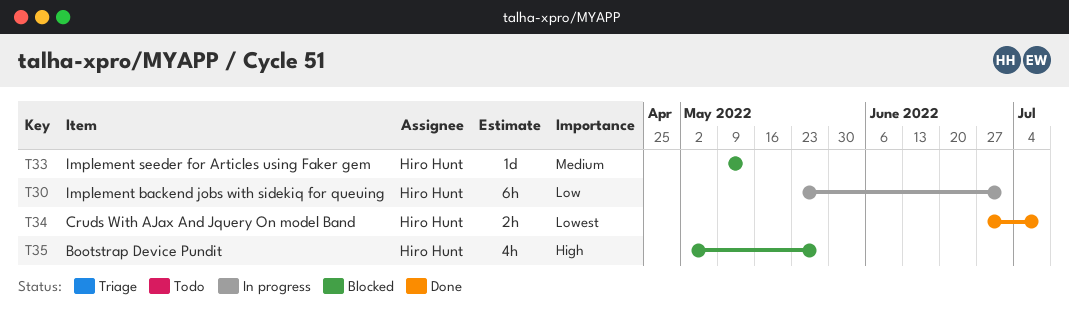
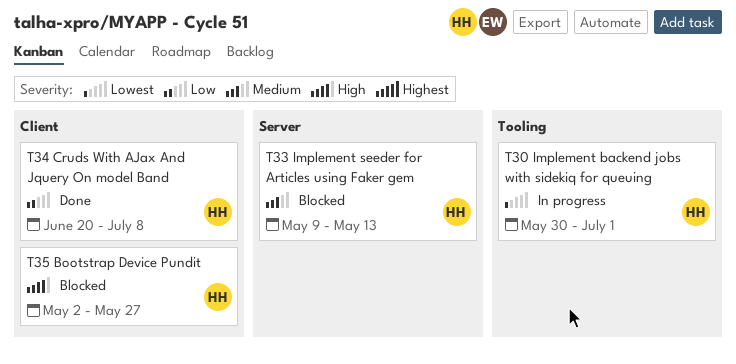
T30, priority: Low -> Lowest
T30, start: May 23 -> May 30
T34, priority: Lowest -> Low
T34, start: Jun 27 -> Jun 20

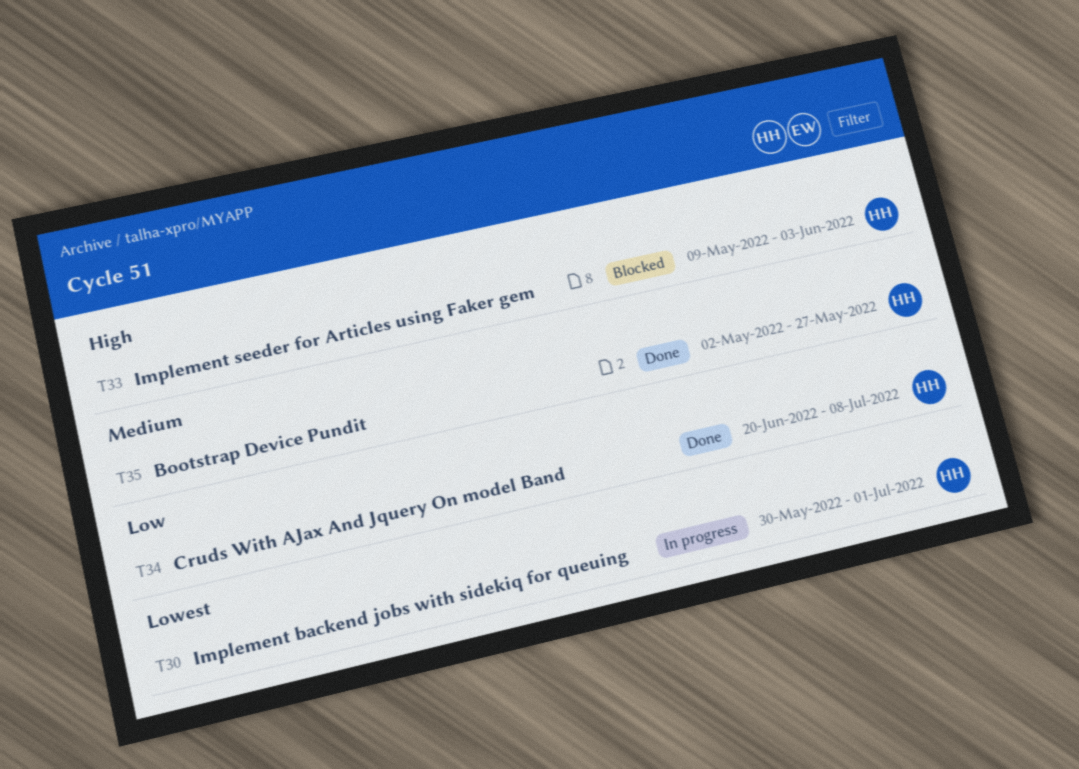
T33, priority: Medium -> High
T33, due: May 13 -> Jun 3
T35, status: Blocked -> Done
T35, priority: High -> Medium

